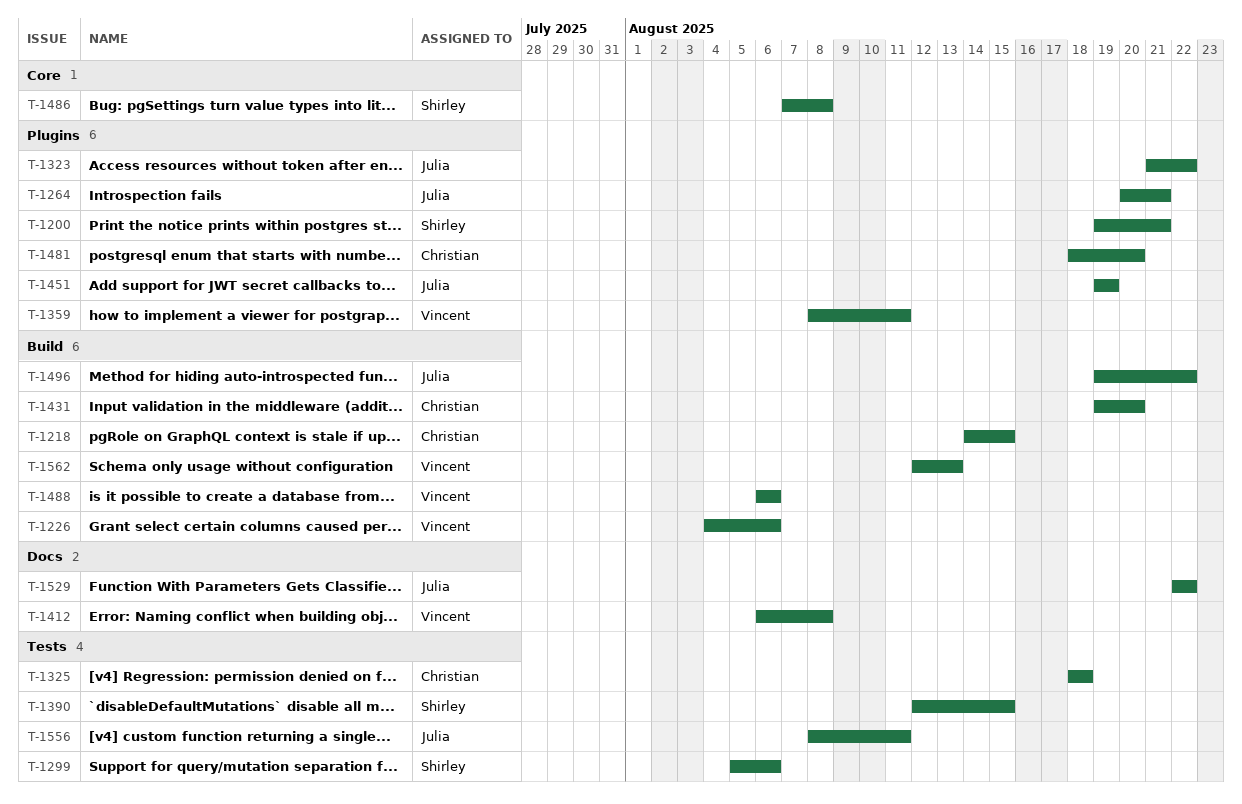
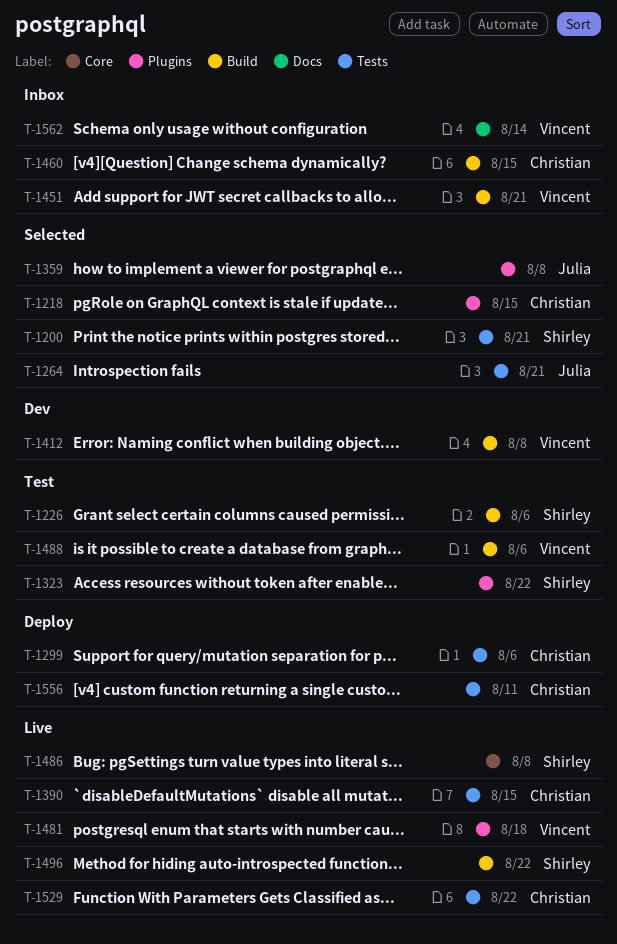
T-1200, label: Plugins -> Tests
T-1218, label: Build -> Plugins
T-1226, owner: Vincent -> Shirley
T-1264, label: Plugins -> Tests
T-1299, owner: Shirley -> Christian
T-1323, owner: Julia -> Shirley
T-1325: present -> none
T-1359, owner: Vincent -> Julia
T-1359, due: Aug 11 -> Aug 8
T-1390, owner: Shirley -> Christian
T-1412, label: Docs -> Build
T-1431: present -> none
T-1451, owner: Julia -> Vincent
T-1451, label: Plugins -> Build
T-1451, due: Aug 19 -> Aug 21
T-1460: none -> present
T-1481, owner: Christian -> Vincent
T-1481, due: Aug 20 -> Aug 18
T-1496, owner: Julia -> Shirley
T-1529, owner: Julia -> Christian
T-1529, label: Docs -> Tests
T-1556, owner: Julia -> Christian
T-1562, label: Build -> Docs
T-1562, due: Aug 13 -> Aug 14

